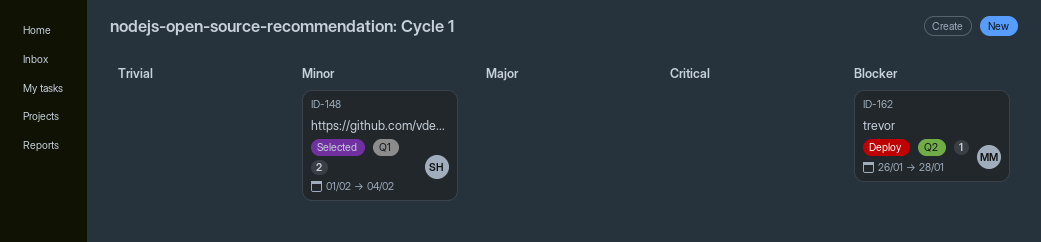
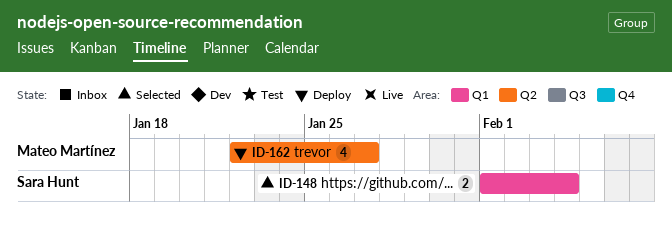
ID-162, estimate: 1 -> 4
ID-162, start: Jan 26 -> Jan 22
ID-162, due: Jan 28 -> Jan 27

